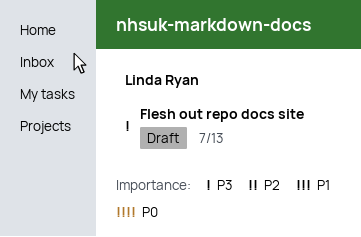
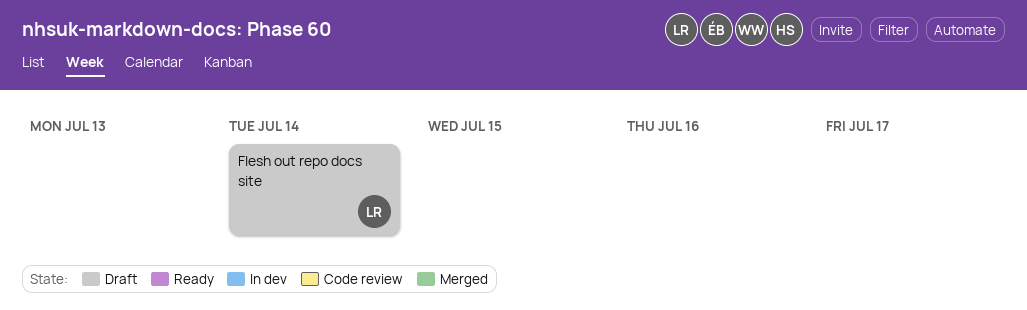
Flesh out repo docs site, due: Jul 13 -> Jul 14

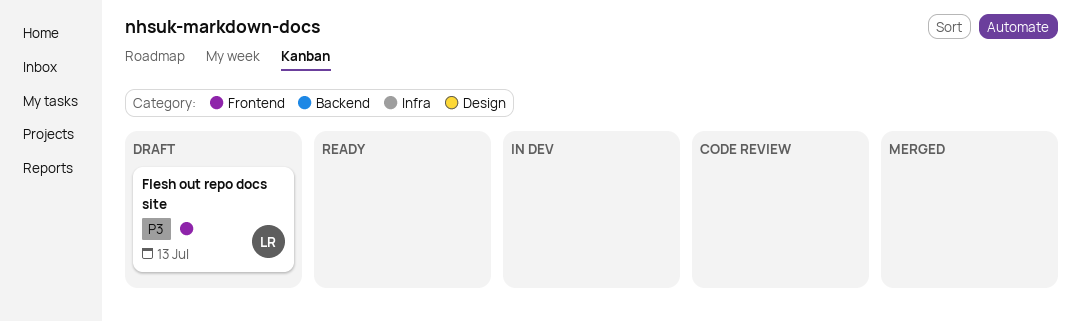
Flesh out repo docs site, due: Jul 14 -> Jul 13

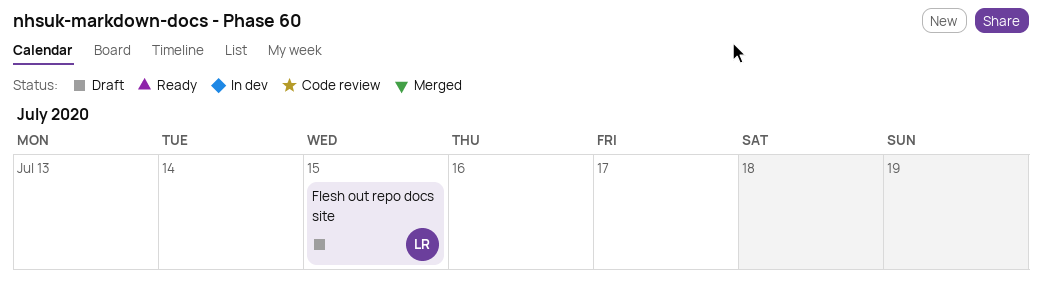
Flesh out repo docs site, due: Jul 13 -> Jul 15

